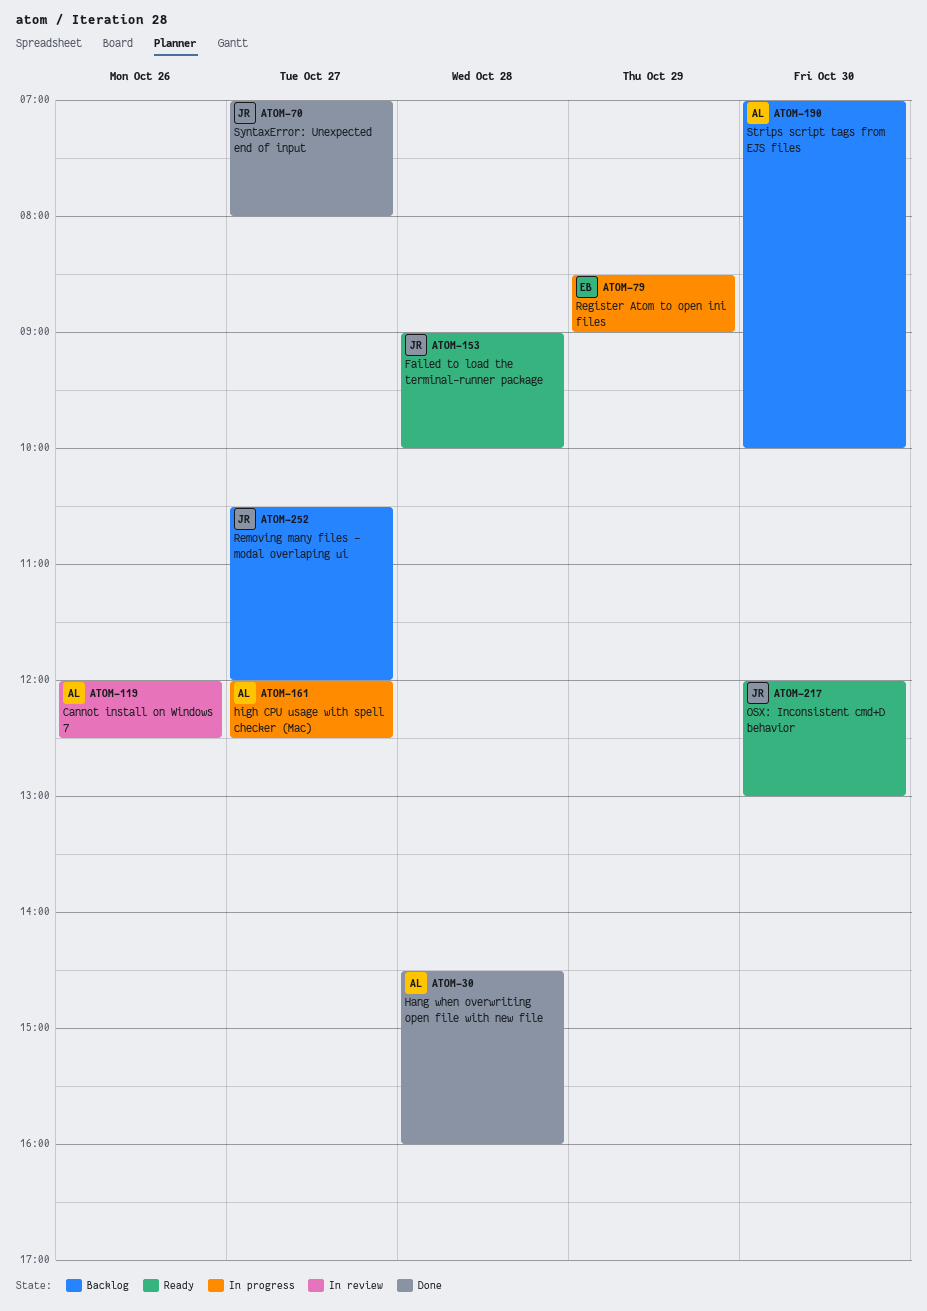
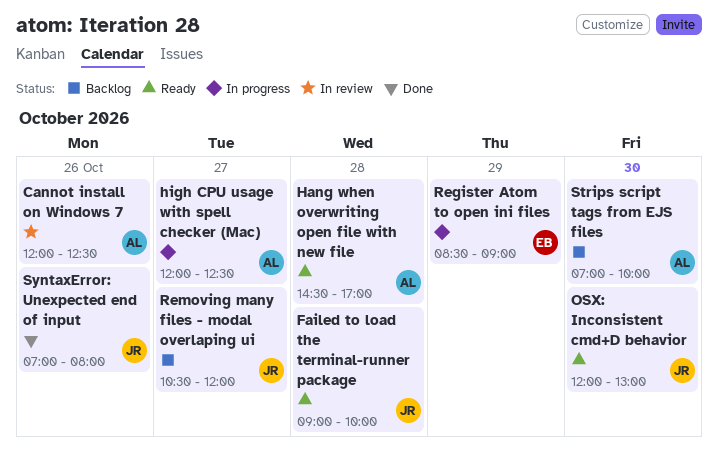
Hang when overwriting open file with new file, status: Done -> Ready
Hang when overwriting open file with new file, ends: 16:00 -> 17:00
SyntaxError: Unexpected end of input, day: Oct 27 -> Oct 26

